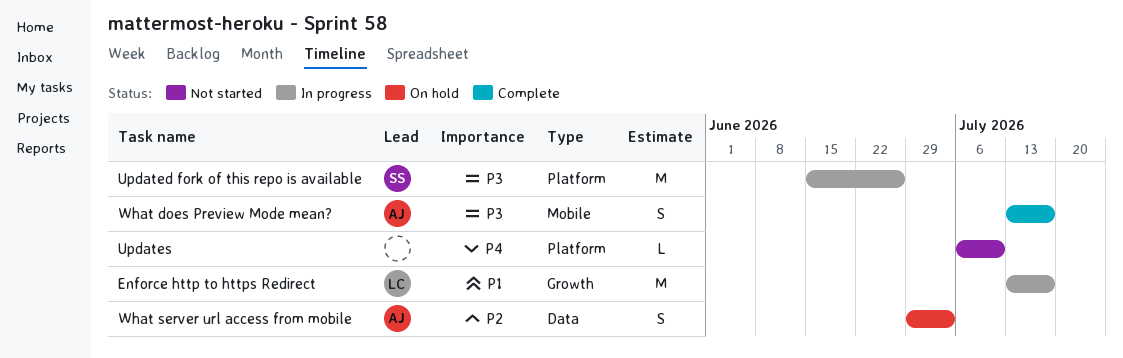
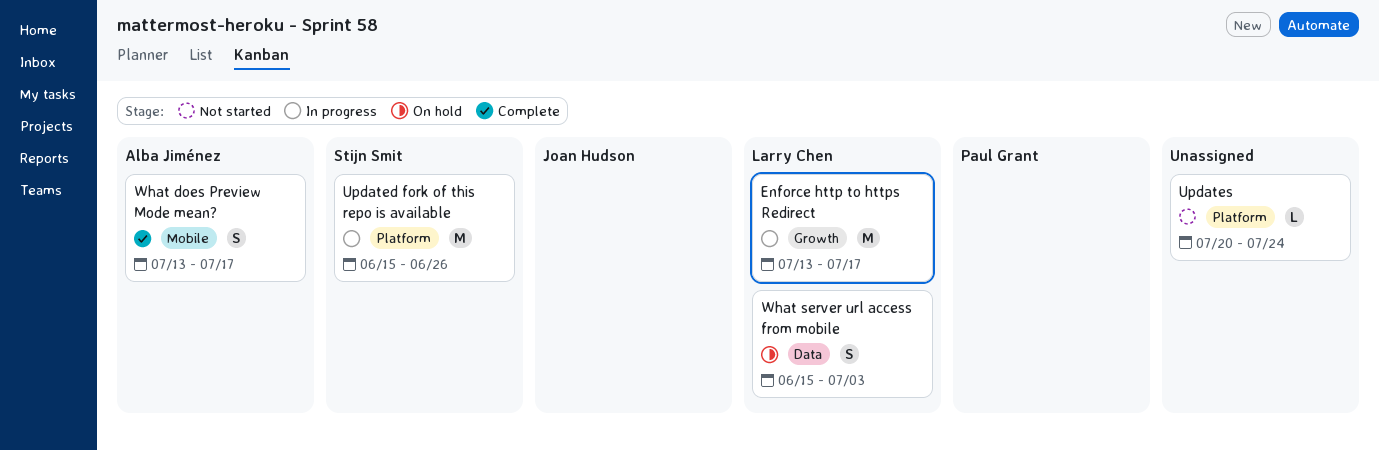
Updates, start: Jul 6 -> Jul 20
Updates, due: Jul 10 -> Jul 24
What server url access from mobile, owner: Alba Jiménez -> Larry Chen
What server url access from mobile, start: Jun 29 -> Jun 15

